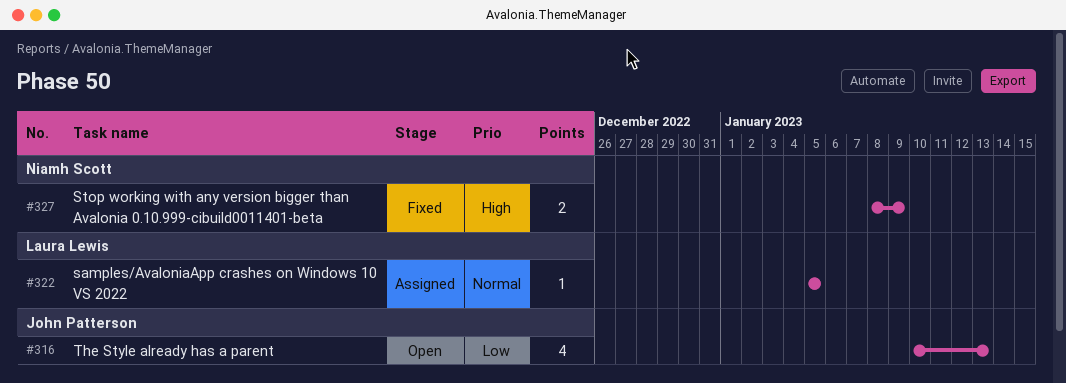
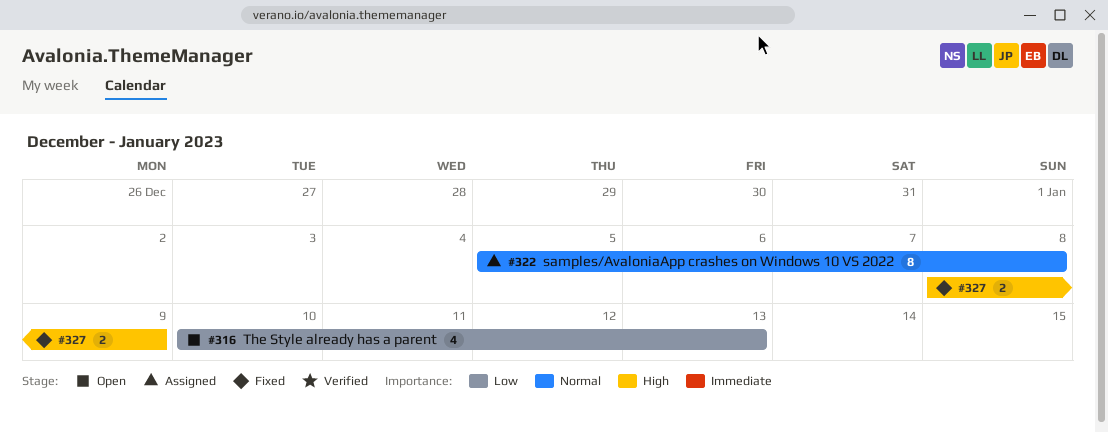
#322, estimate: 1 -> 8
#322, due: Jan 5 -> Jan 8

